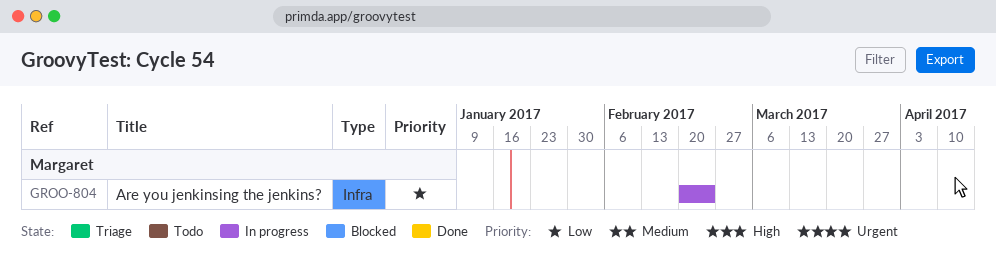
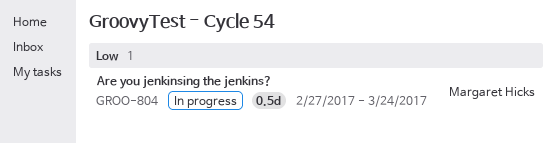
GROO-804, start: Feb 20 -> Feb 27
GROO-804, due: Feb 24 -> Mar 24

